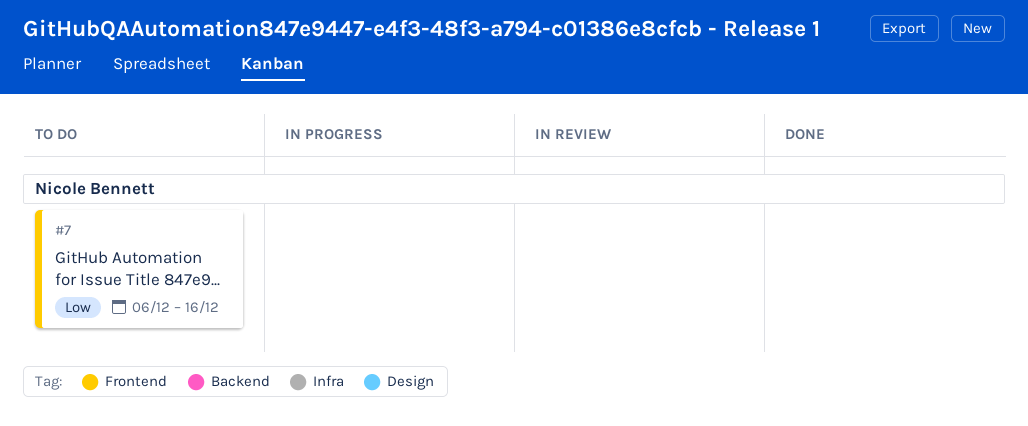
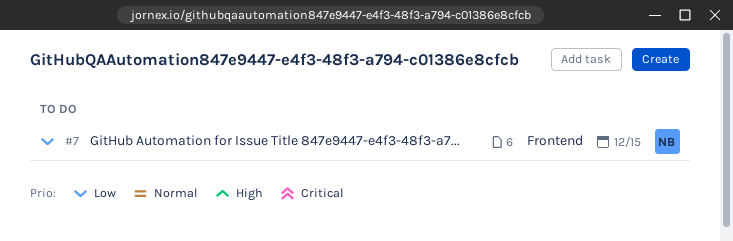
#7, due: Dec 16 -> Dec 15

